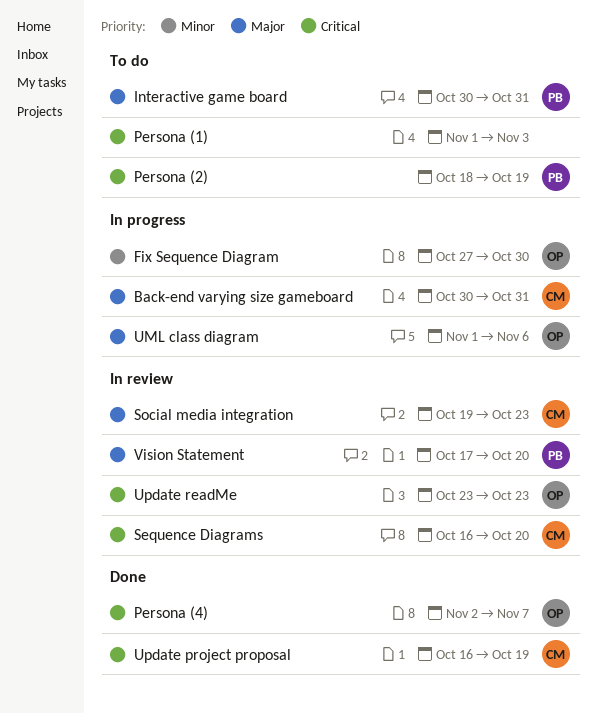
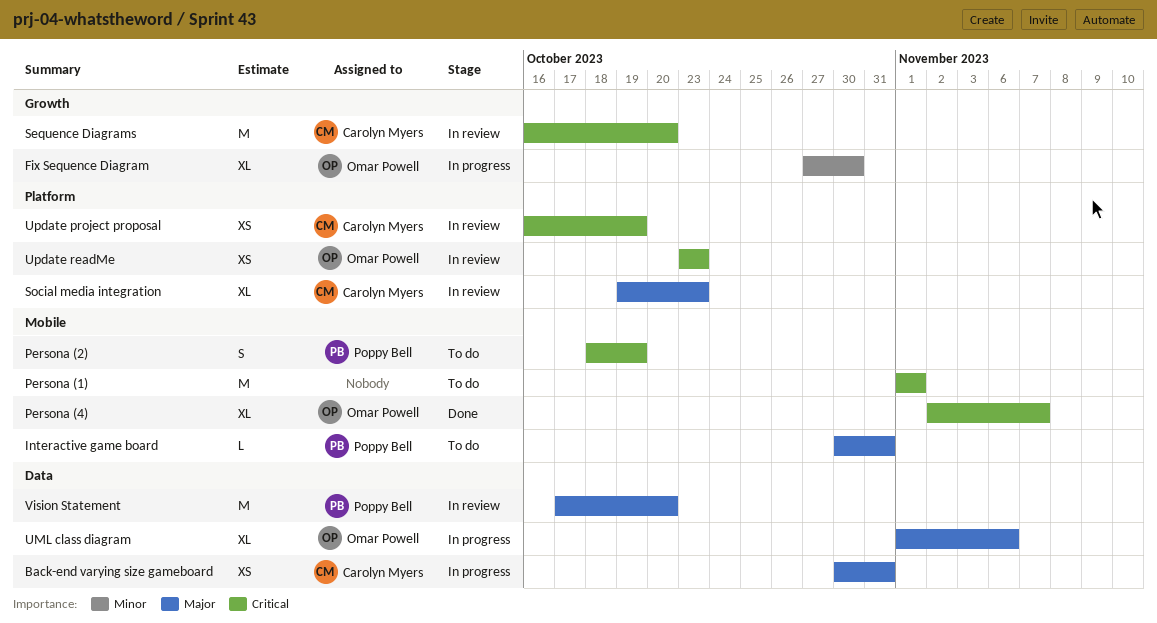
Persona (1), due: Nov 3 -> Nov 1
Update project proposal, status: Done -> In review

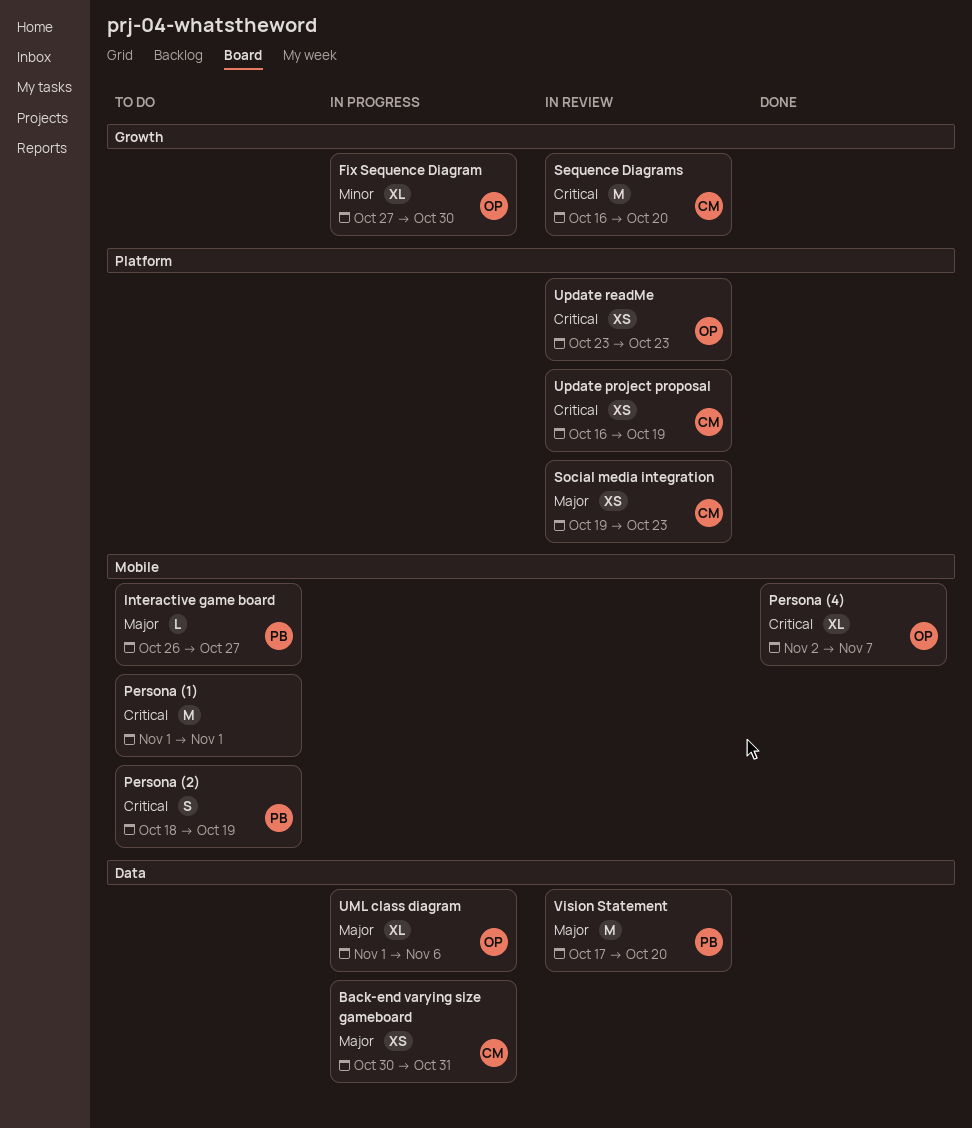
Interactive game board, start: Oct 30 -> Oct 26
Interactive game board, due: Oct 31 -> Oct 27
Social media integration, estimate: XL -> XS

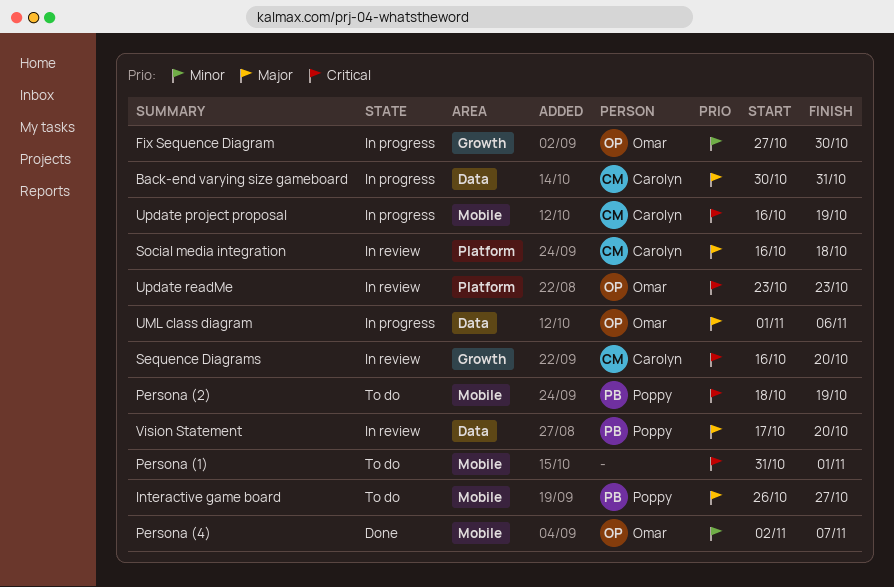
Persona (1), start: Nov 1 -> Oct 31
Persona (4), priority: Critical -> Minor
Social media integration, start: Oct 19 -> Oct 16
Social media integration, due: Oct 23 -> Oct 18
Update project proposal, status: In review -> In progress
Update project proposal, label: Platform -> Mobile

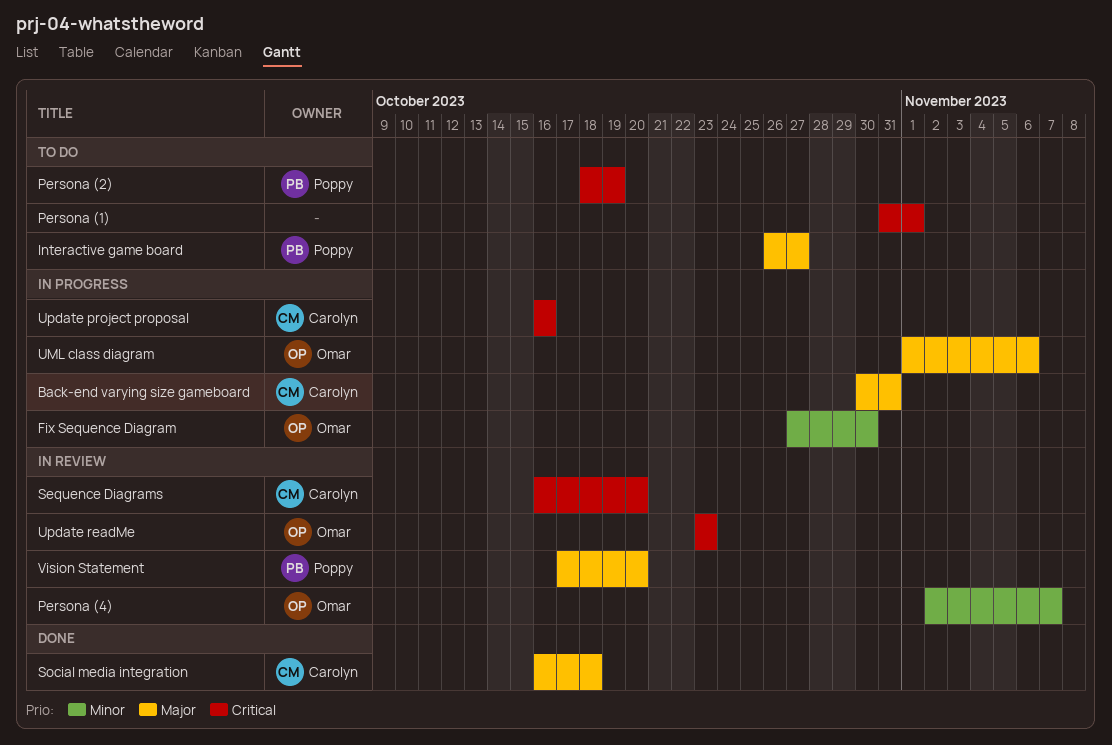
Persona (4), status: Done -> In review
Social media integration, status: In review -> Done
Update project proposal, due: Oct 19 -> Oct 16

